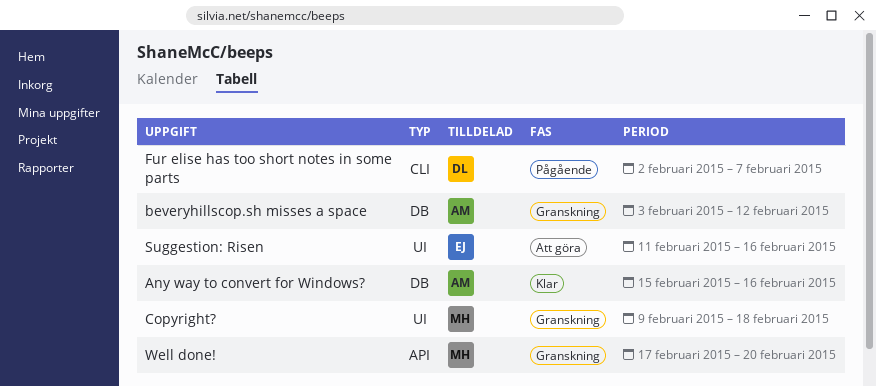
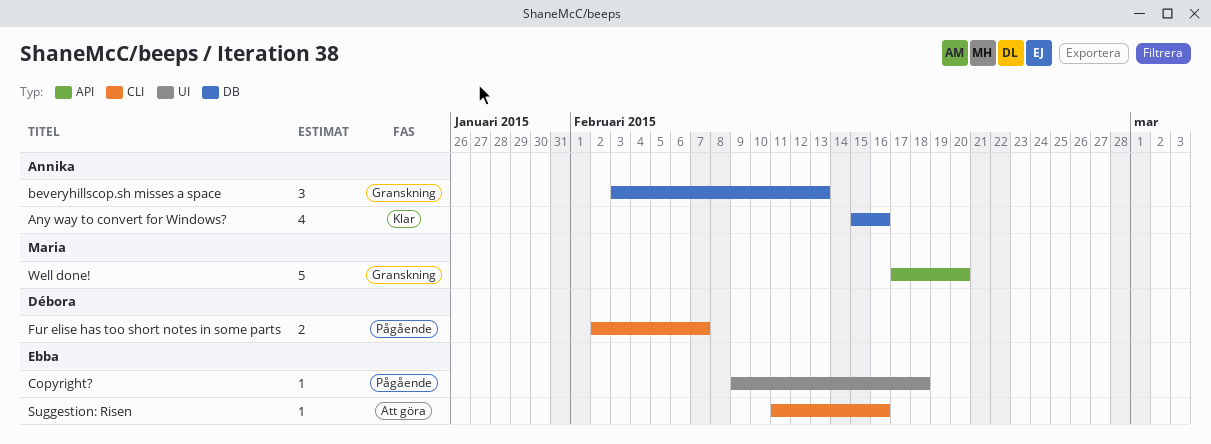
beveryhillscop.sh misses a space, due: Feb 12 -> Feb 13
Copyright?, status: Granskning -> Pågående
Copyright?, owner: Maria -> Ebba
Suggestion: Risen, label: UI -> CLI

